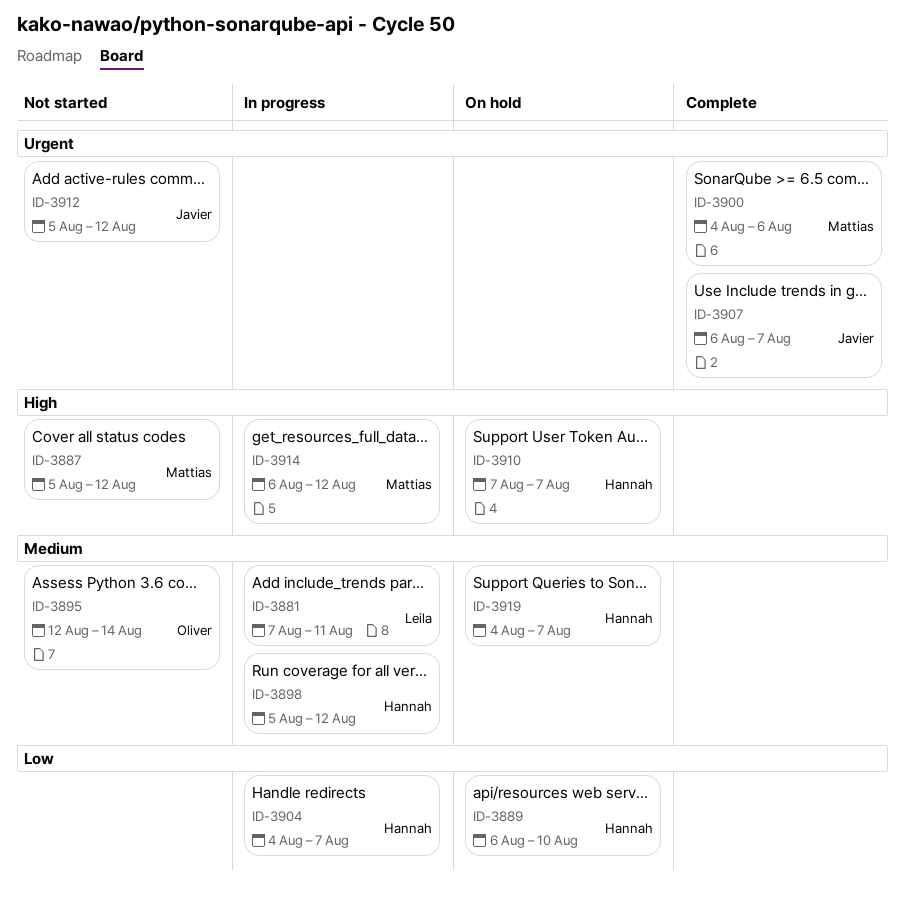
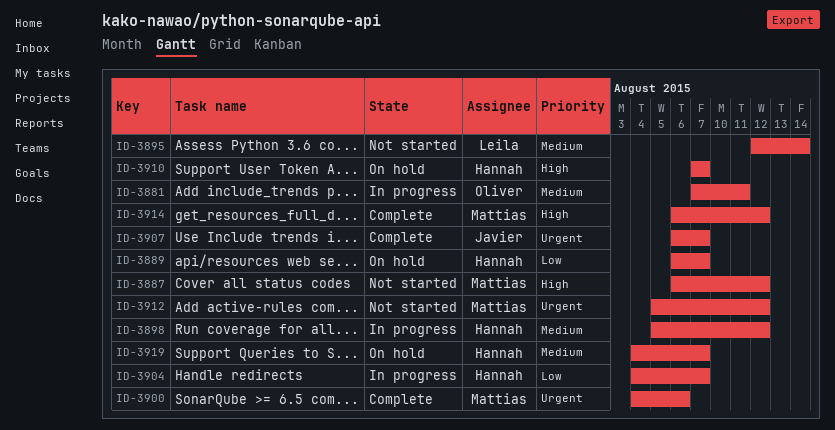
ID-3881, owner: Leila -> Oliver
ID-3887, start: Aug 5 -> Aug 6
ID-3889, due: Aug 10 -> Aug 7
ID-3895, owner: Oliver -> Leila
ID-3912, owner: Javier -> Mattias
ID-3914, status: In progress -> Complete

